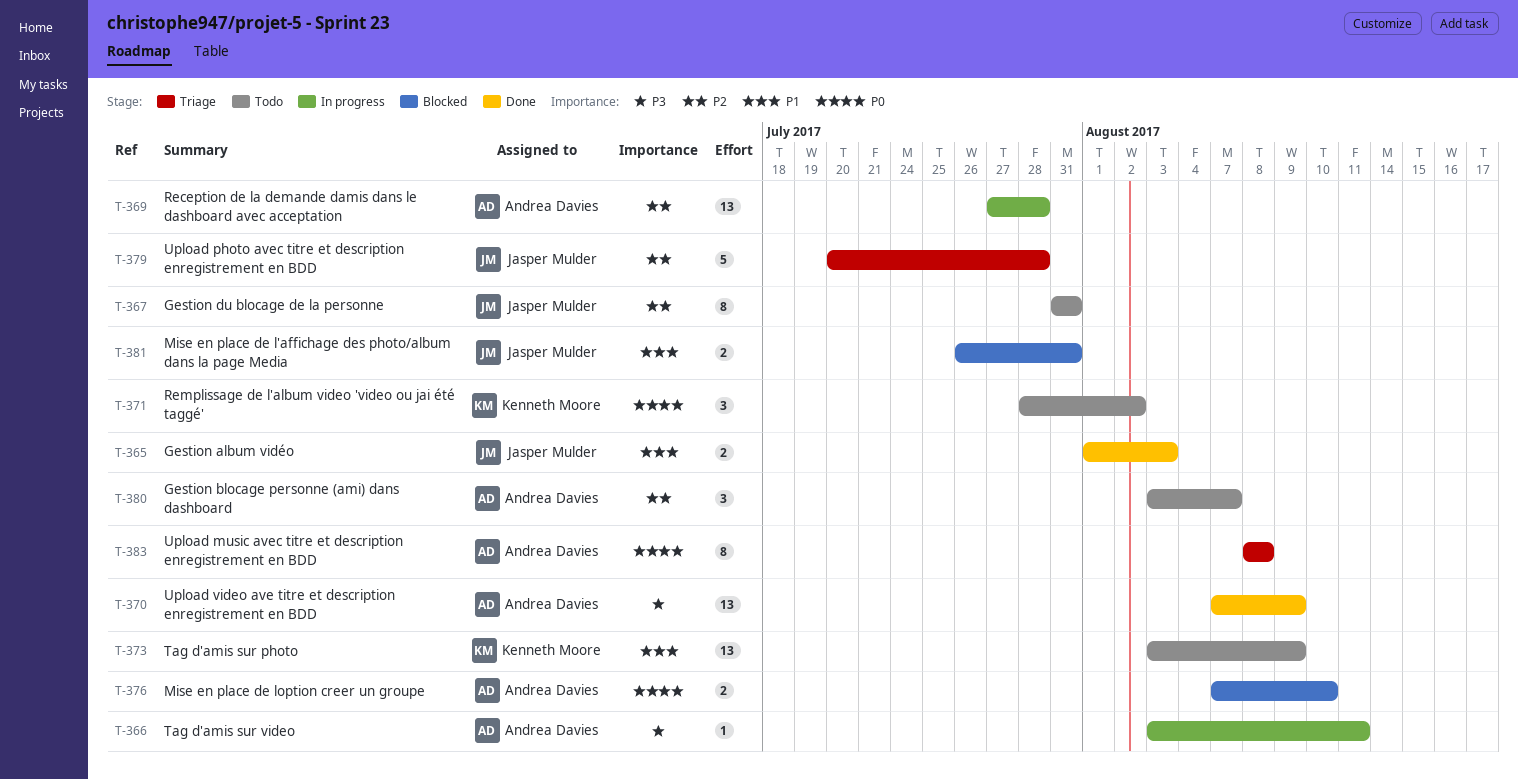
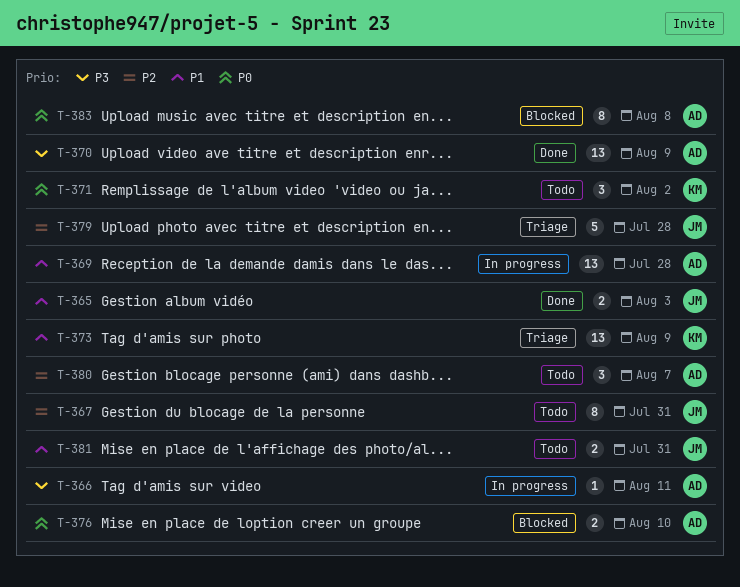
T-369, priority: P2 -> P1
T-373, status: Todo -> Triage
T-381, status: Blocked -> Todo
T-383, status: Triage -> Blocked

